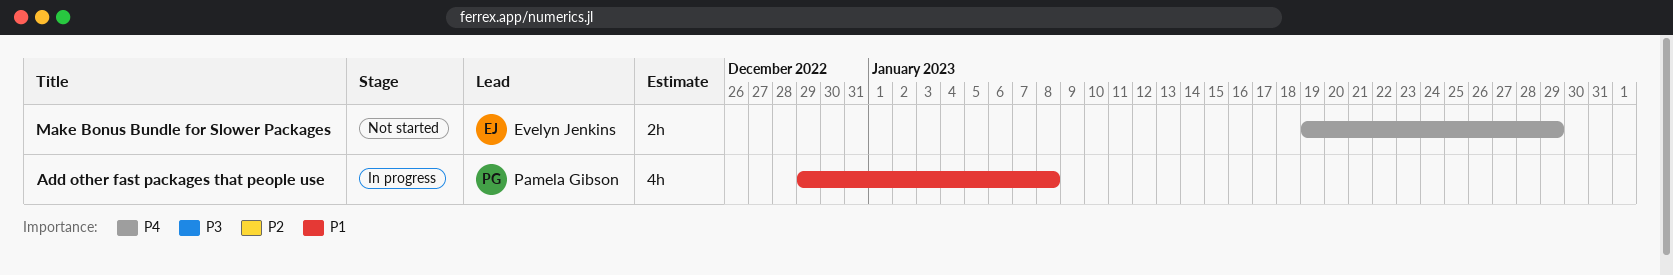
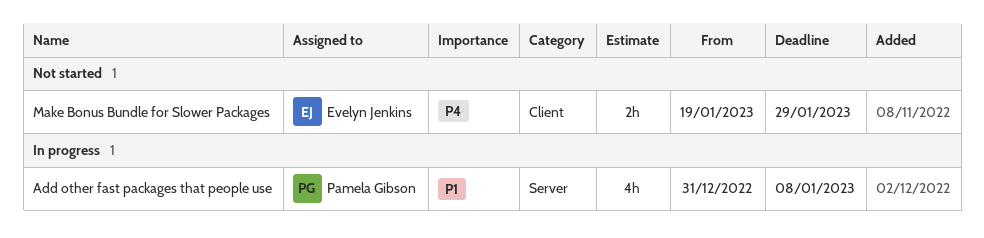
Add other fast packages that people use, start: Dec 29 -> Dec 31

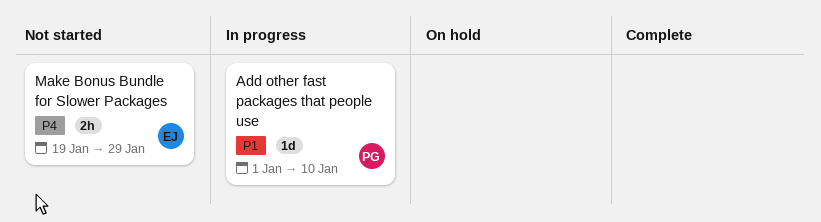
Add other fast packages that people use, estimate: 4h -> 1d
Add other fast packages that people use, start: Dec 31 -> Jan 1
Add other fast packages that people use, due: Jan 8 -> Jan 10

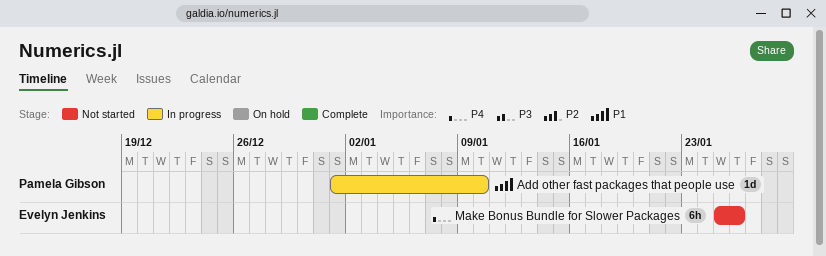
Make Bonus Bundle for Slower Packages, estimate: 2h -> 6h
Make Bonus Bundle for Slower Packages, start: Jan 19 -> Jan 25
Make Bonus Bundle for Slower Packages, due: Jan 29 -> Jan 26

